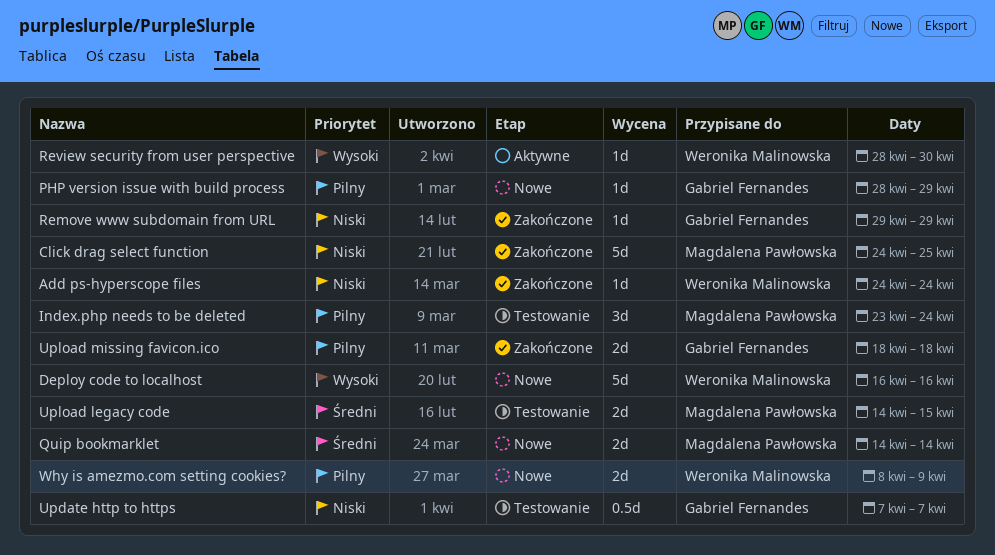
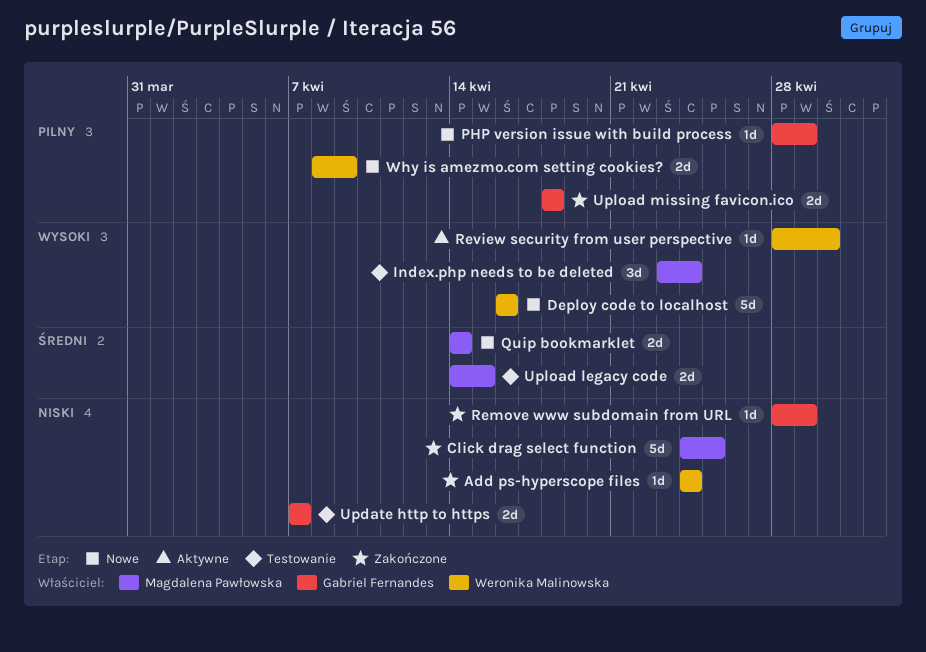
Index.php needs to be deleted, priority: Pilny -> Wysoki
Remove www subdomain from URL, start: Apr 29 -> Apr 28
Update http to https, estimate: 0.5d -> 2d

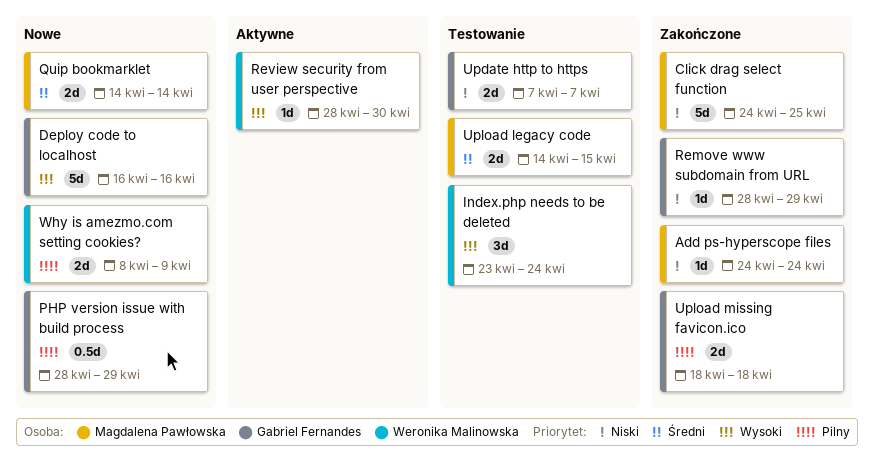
Add ps-hyperscope files, owner: Weronika Malinowska -> Magdalena Pawłowska
Deploy code to localhost, owner: Weronika Malinowska -> Gabriel Fernandes
Index.php needs to be deleted, owner: Magdalena Pawłowska -> Weronika Malinowska
PHP version issue with build process, estimate: 1d -> 0.5d

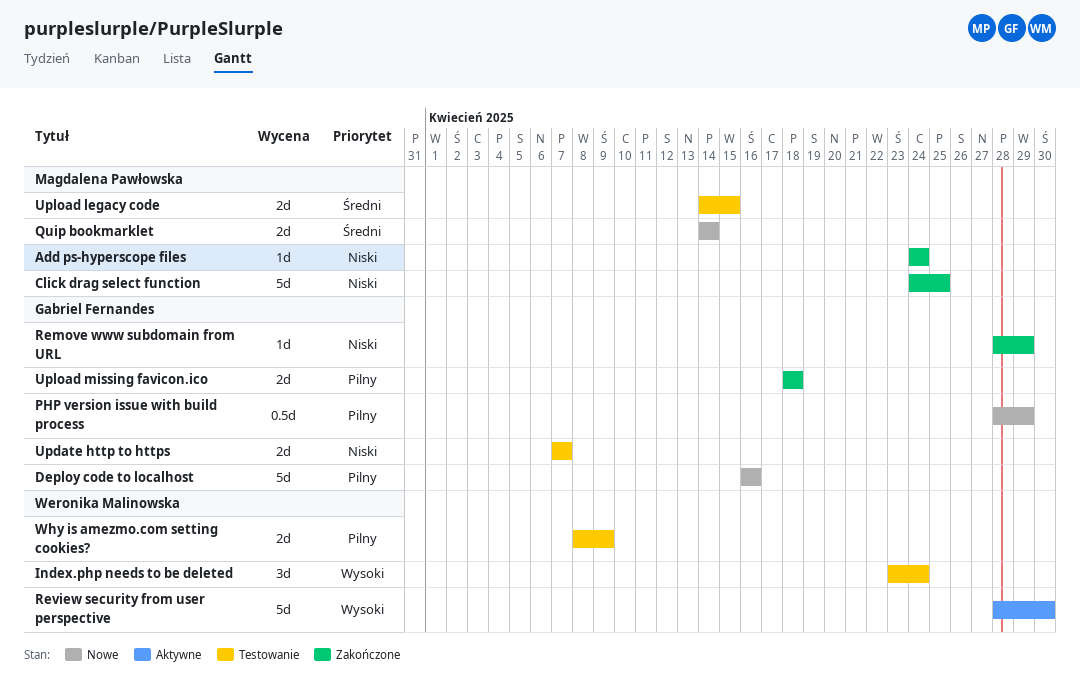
Deploy code to localhost, priority: Wysoki -> Pilny
Review security from user perspective, estimate: 1d -> 5d
Why is amezmo.com setting cookies?, status: Nowe -> Testowanie

